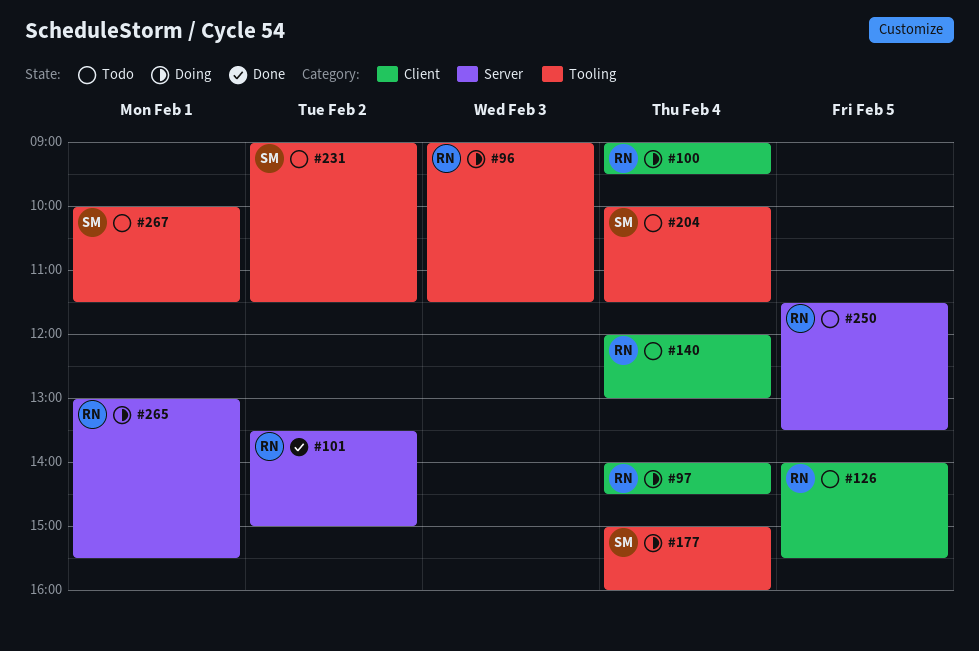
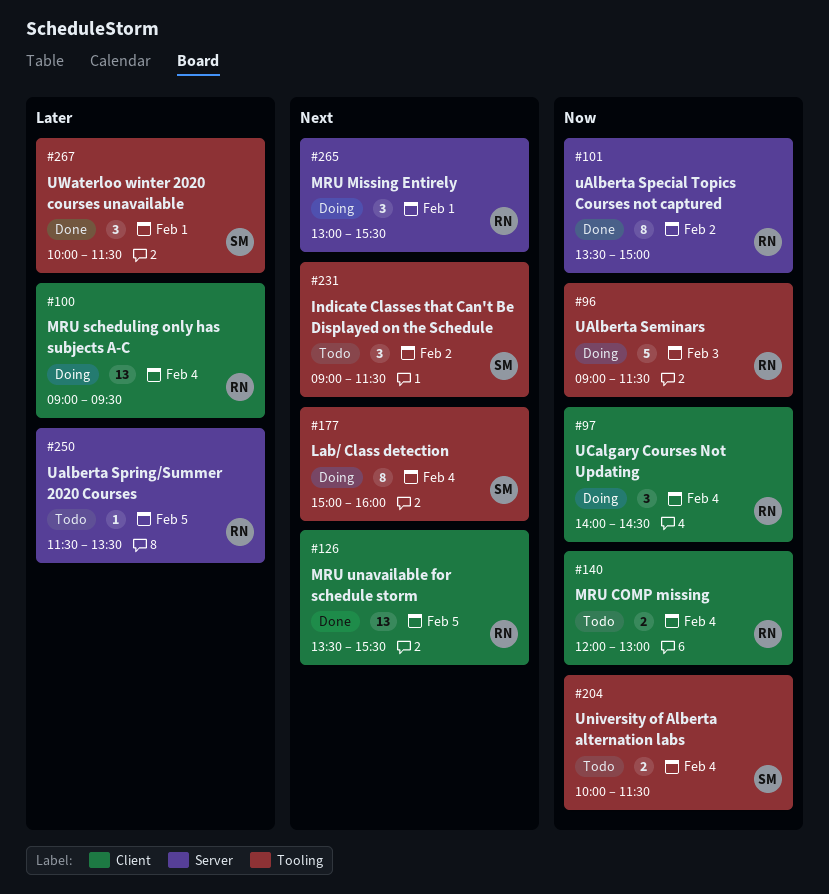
#126, status: Todo -> Done
#126, begins: 14:00 -> 13:30
#267, status: Todo -> Done

